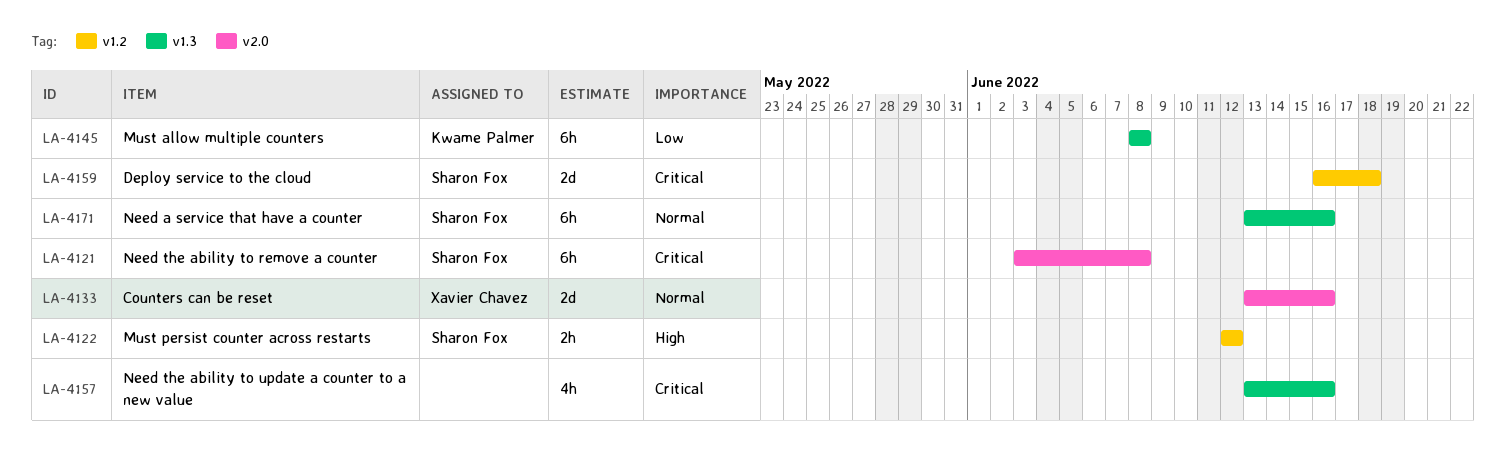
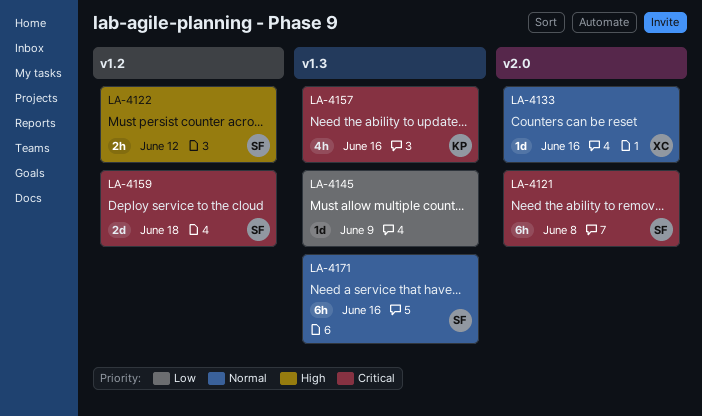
LA-4133, estimate: 2d -> 1d
LA-4145, owner: Kwame Palmer -> none
LA-4145, estimate: 6h -> 1d
LA-4145, due: Jun 8 -> Jun 9
LA-4157, owner: none -> Kwame Palmer

